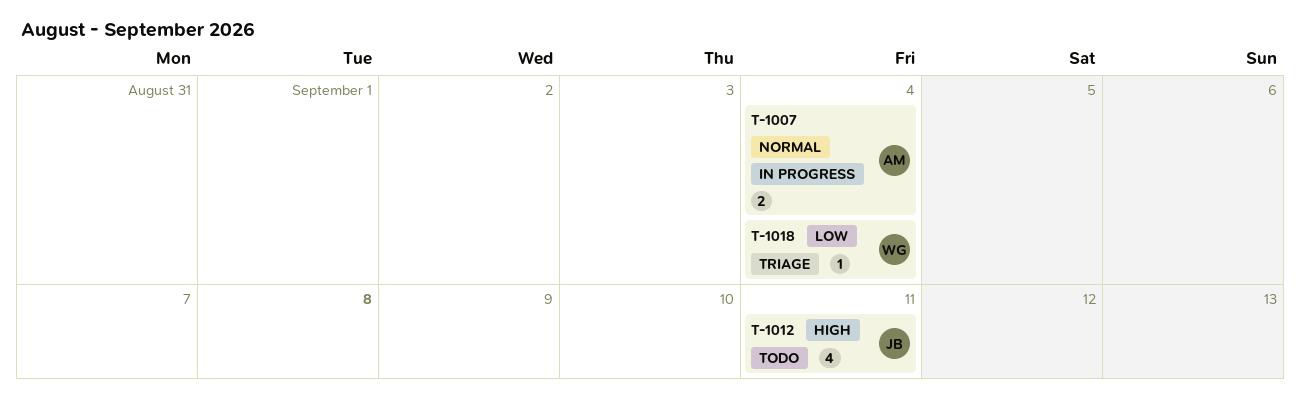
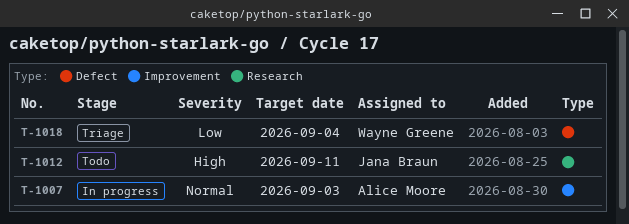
T-1007, due: Sep 4 -> Sep 3

